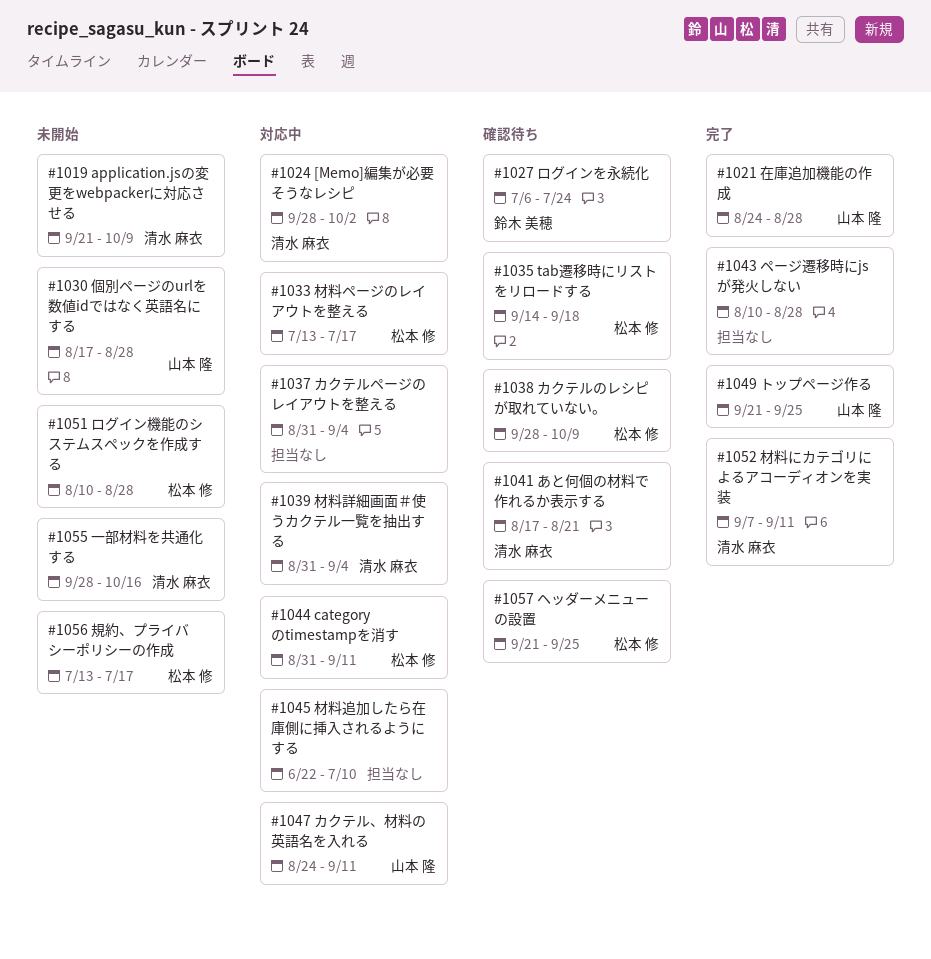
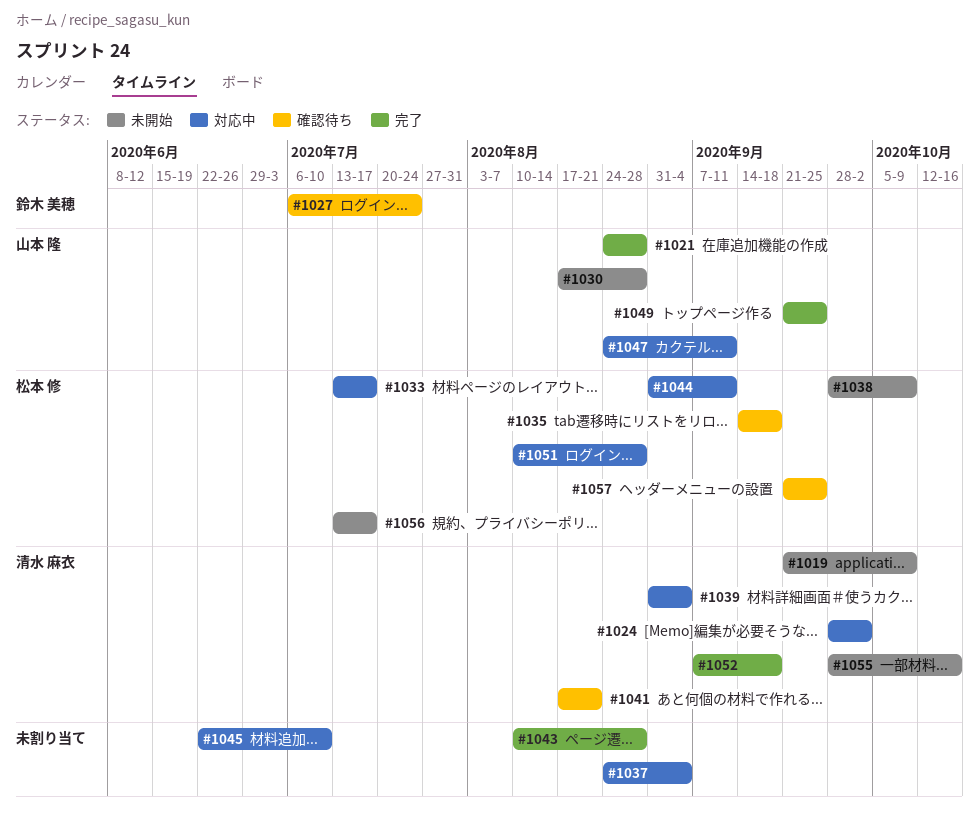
#1037, start: Aug 31 -> Aug 24
#1038, status: 確認待ち -> 未開始
#1051, status: 未開始 -> 対応中
#1052, due: Sep 11 -> Sep 18

